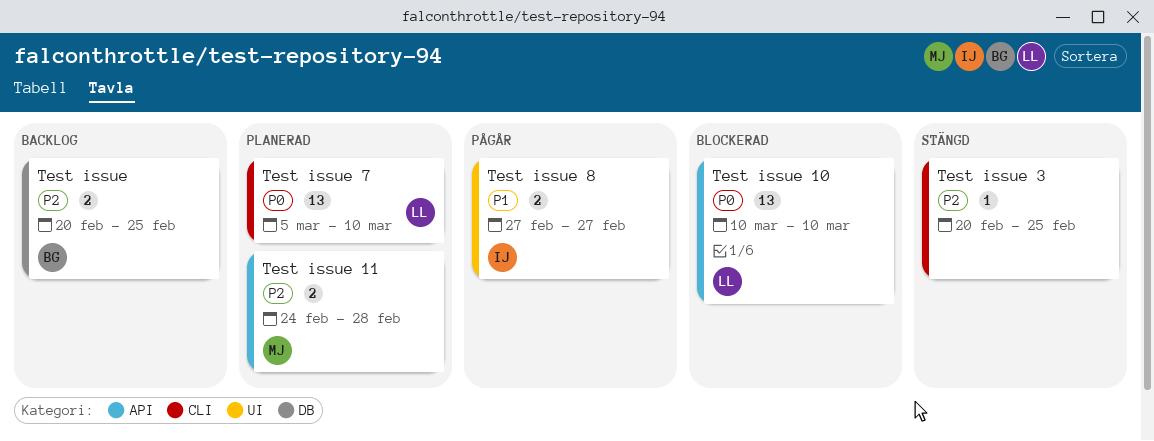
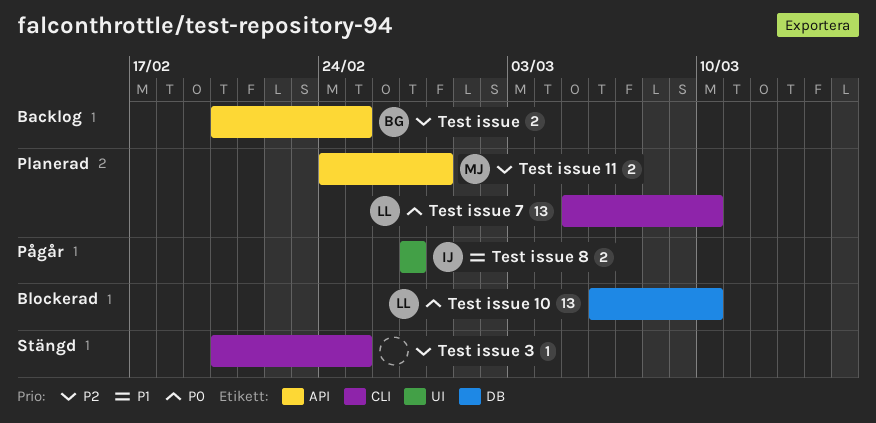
Test issue, label: DB -> API
Test issue 10, label: API -> DB
Test issue 10, start: Mar 10 -> Mar 6

